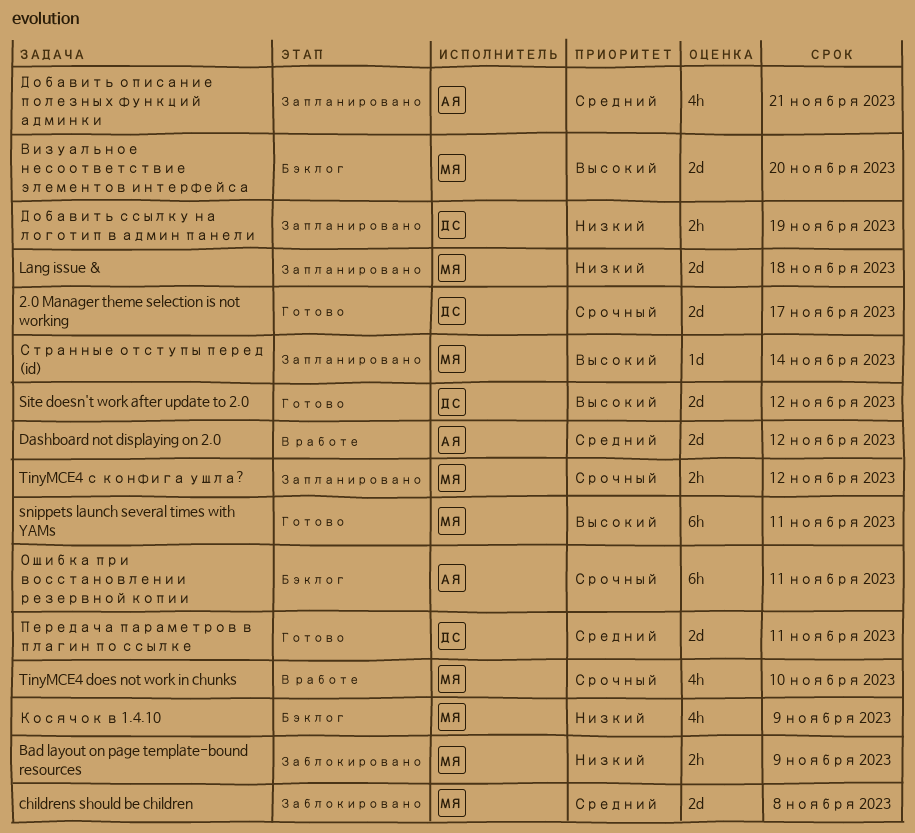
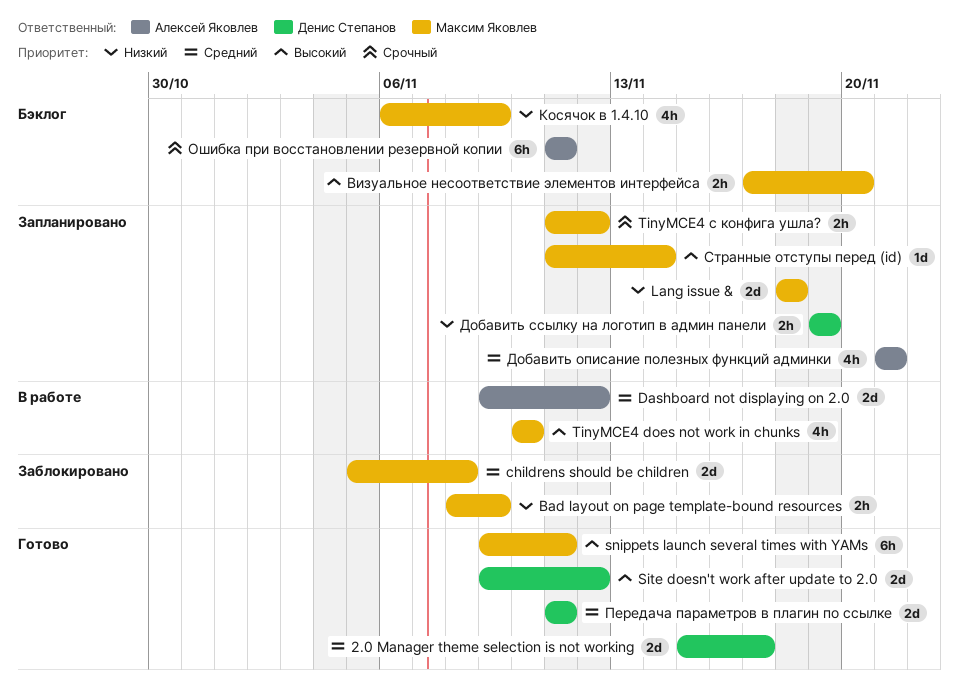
2.0 Manager theme selection is not working, priority: Срочный -> Средний
TinyMCE4 does not work in chunks, priority: Срочный -> Высокий
Визуальное несоответствие элементов интерфейса, estimate: 2d -> 2h

